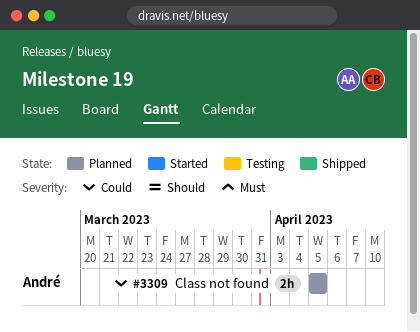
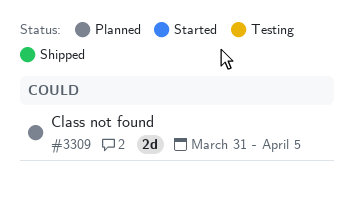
#3309, estimate: 2h -> 2d
#3309, start: Apr 5 -> Mar 31

